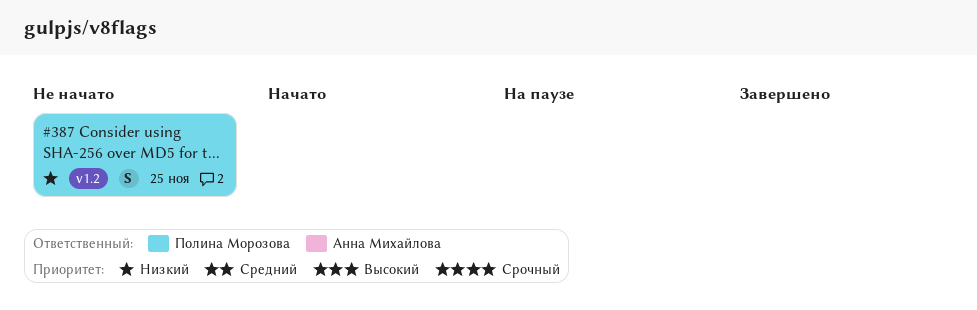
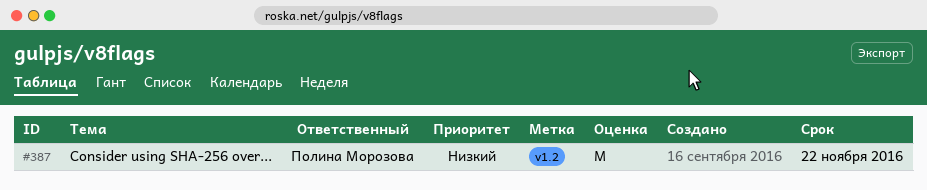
#387, estimate: S -> M
#387, due: Nov 25 -> Nov 22

